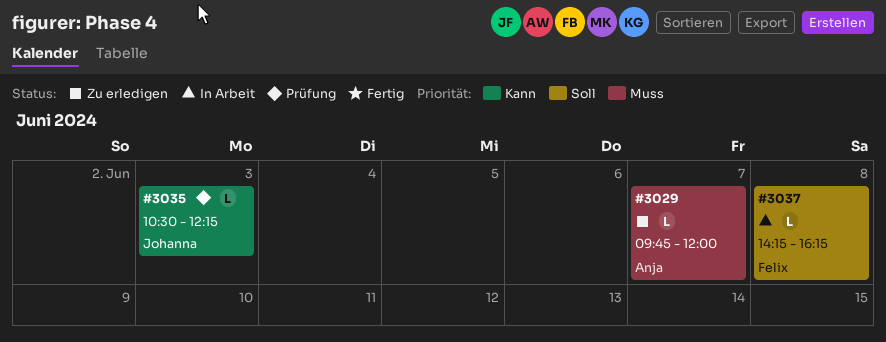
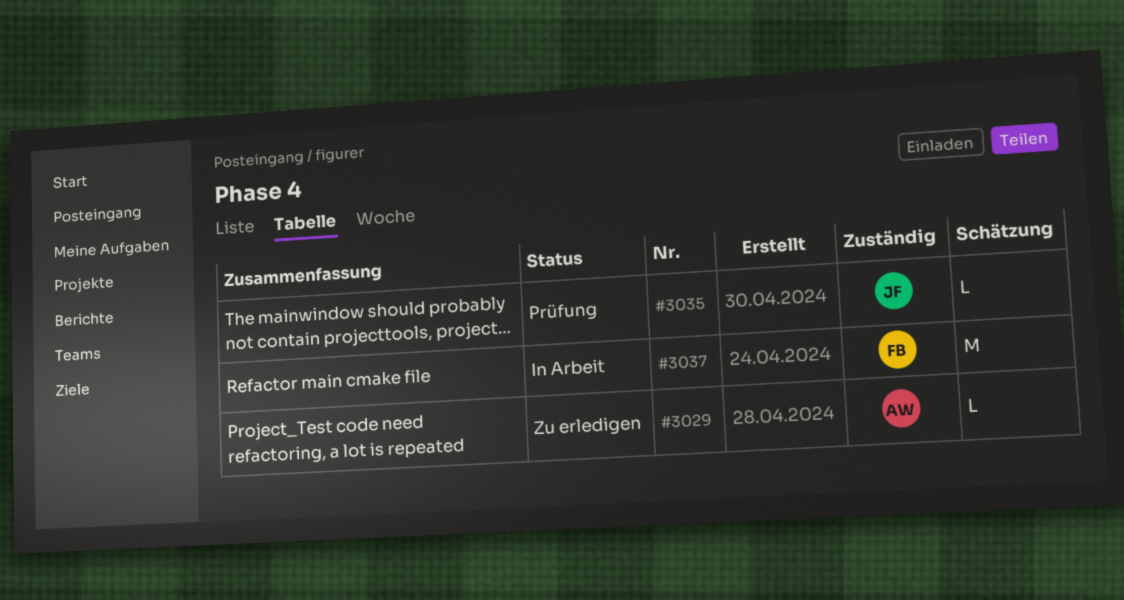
#3037, estimate: L -> M

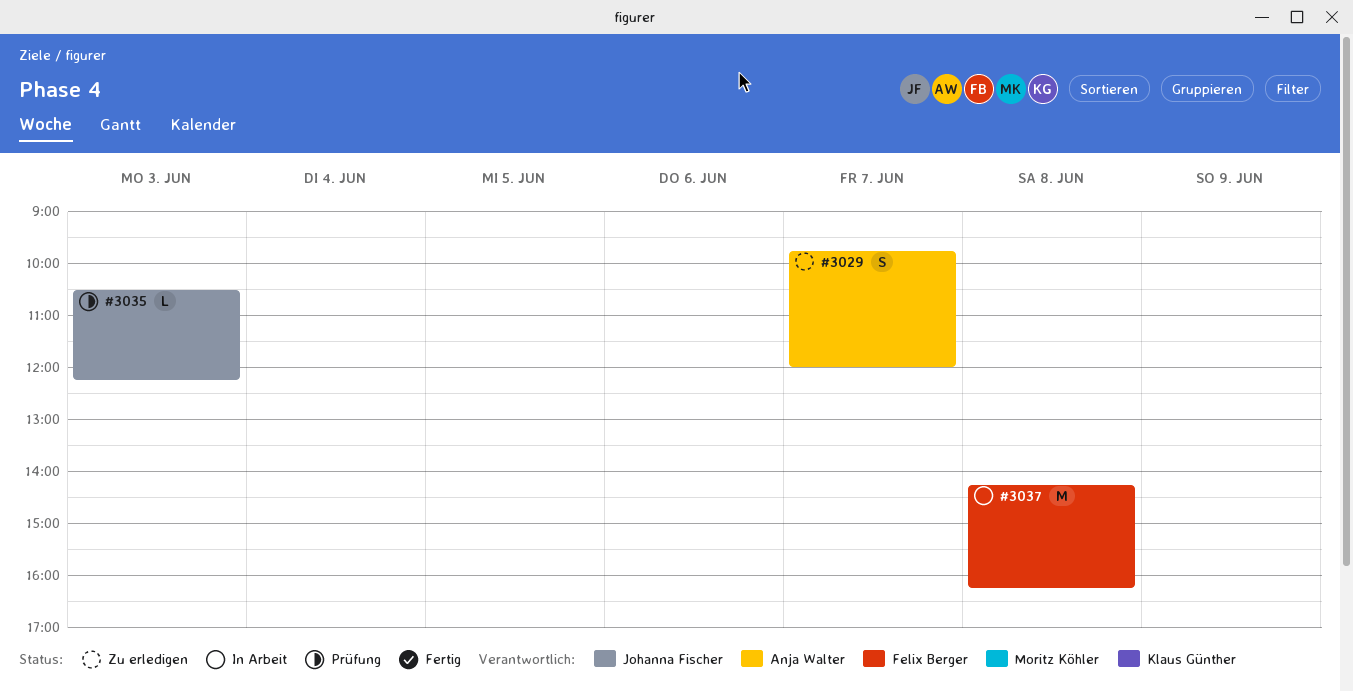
#3029, estimate: L -> S

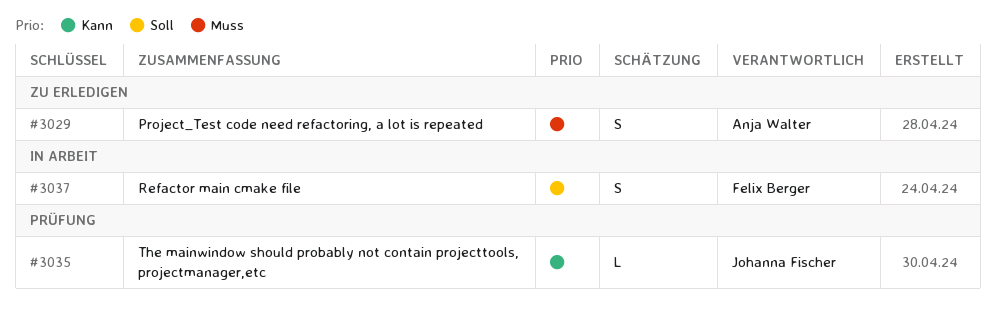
#3037, estimate: M -> S

